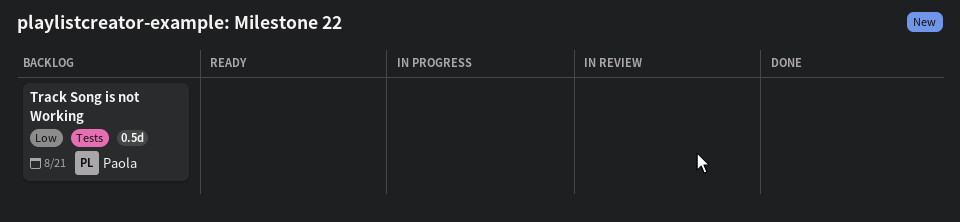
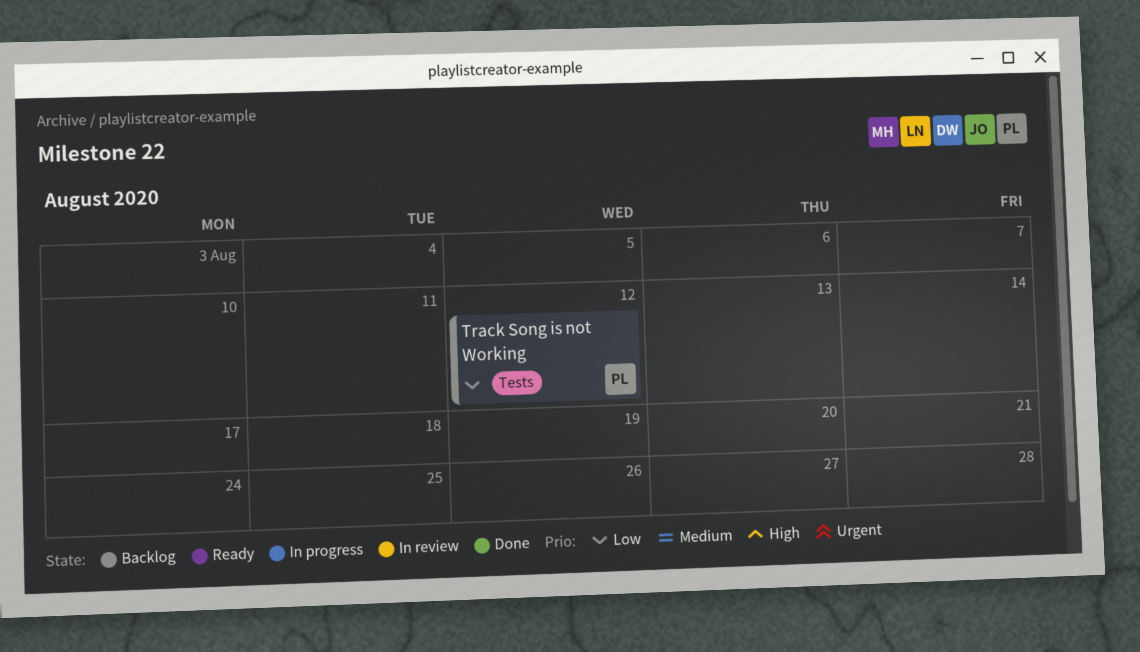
Track Song is not Working, due: Aug 21 -> Aug 12

